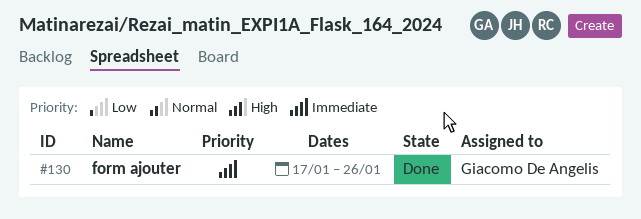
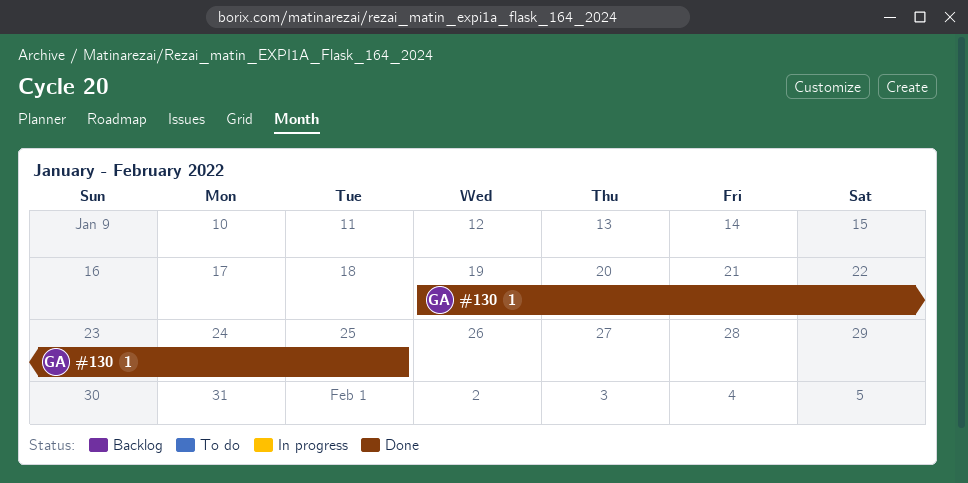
#130, start: Jan 17 -> Jan 19
#130, due: Jan 26 -> Jan 25

